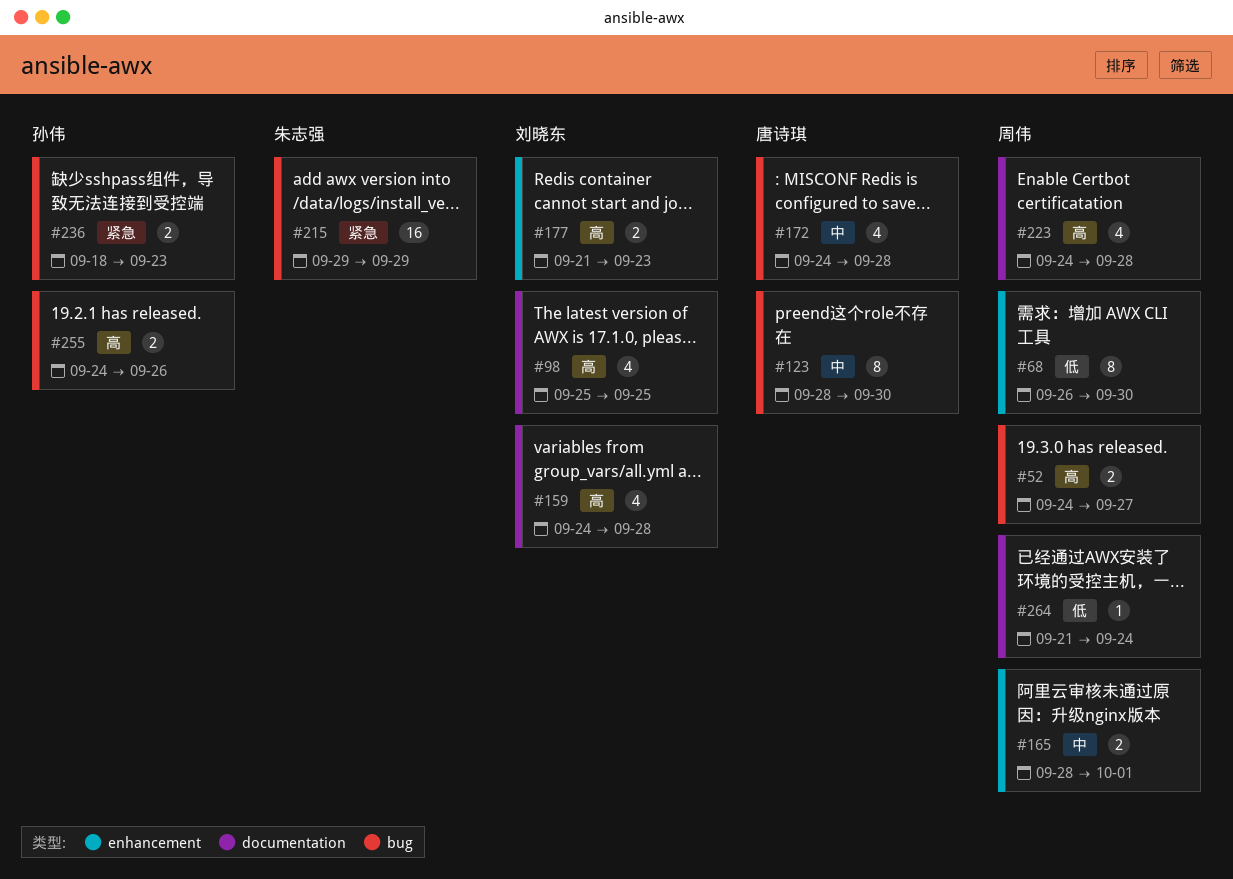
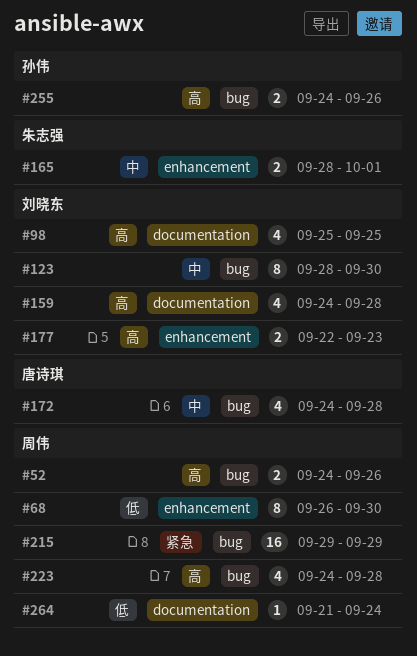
#52, due: Sep 27 -> Sep 26
#123, owner: 唐诗琪 -> 刘晓东
#165, owner: 周伟 -> 朱志强
#177, start: Sep 21 -> Sep 22
#215, owner: 朱志强 -> 周伟
#223, label: documentation -> bug
#236: present -> none

